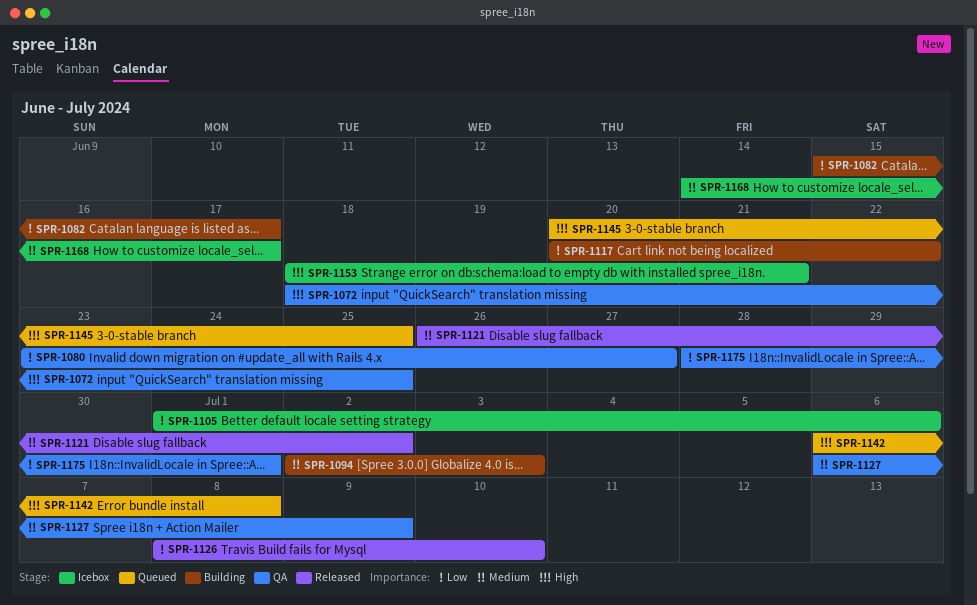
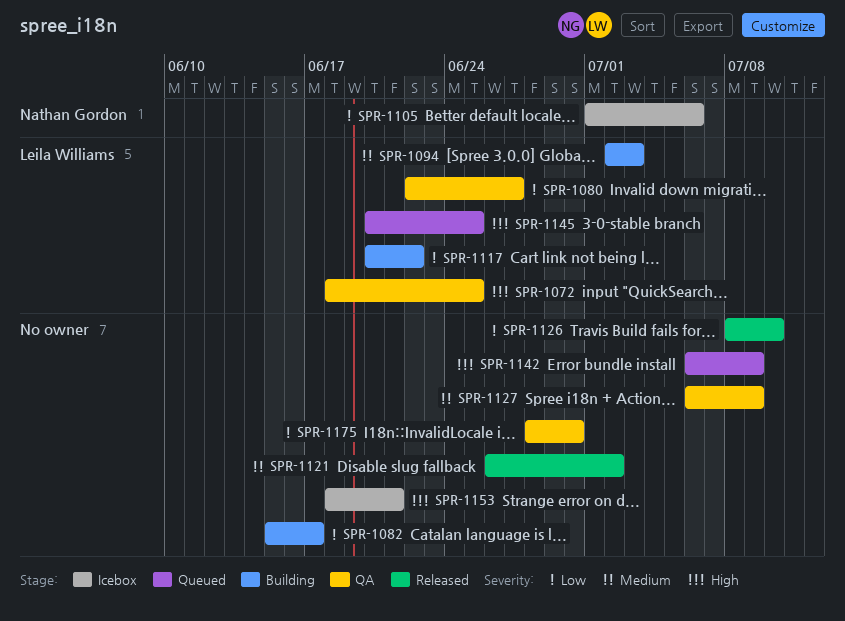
SPR-1080, start: Jun 23 -> Jun 22
SPR-1142, due: Jul 8 -> Jul 9
SPR-1168: present -> none
SPR-1175, due: Jul 1 -> Jun 30

